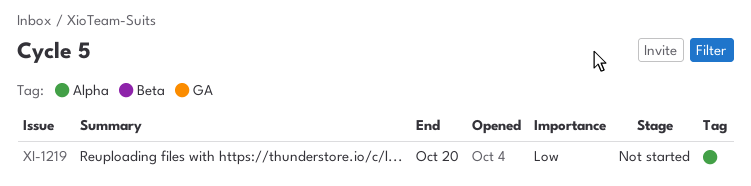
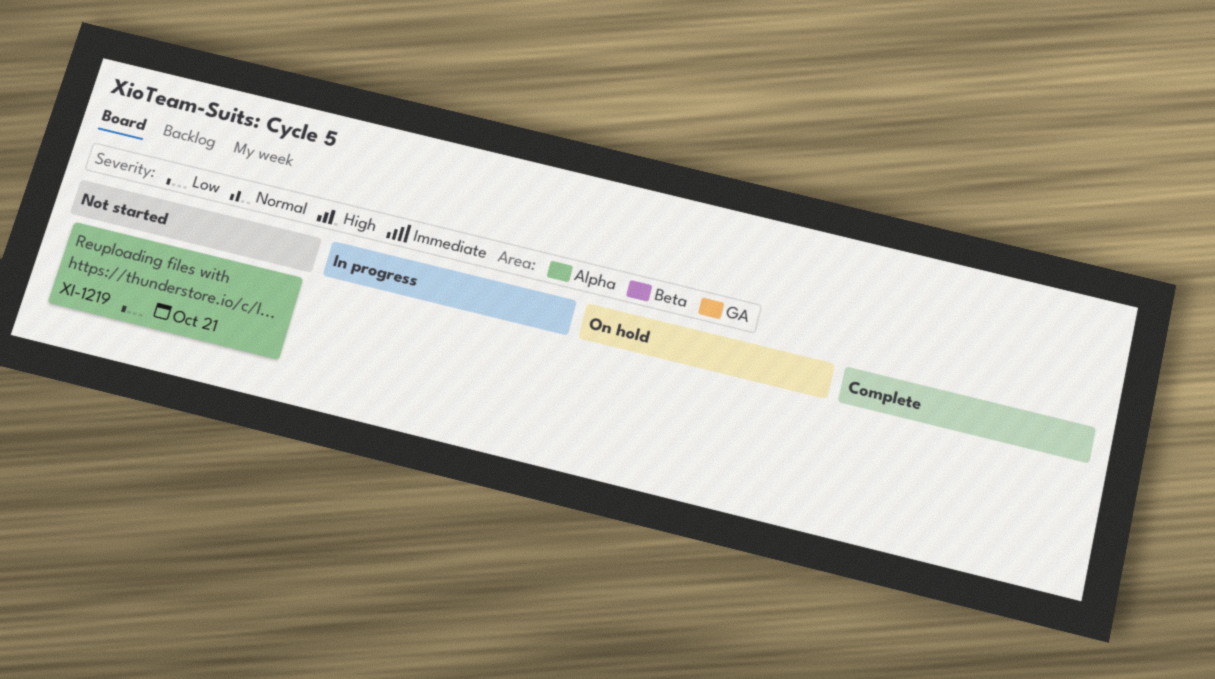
XI-1219, due: Oct 20 -> Oct 21

